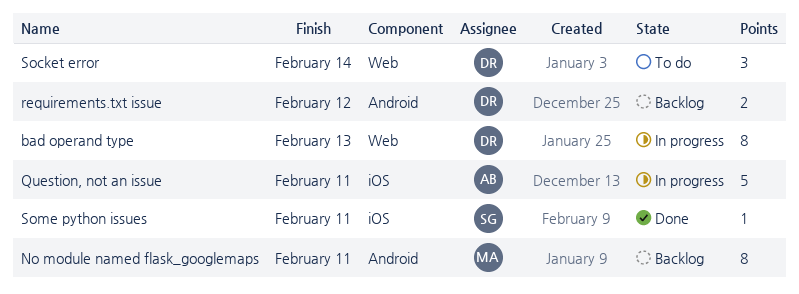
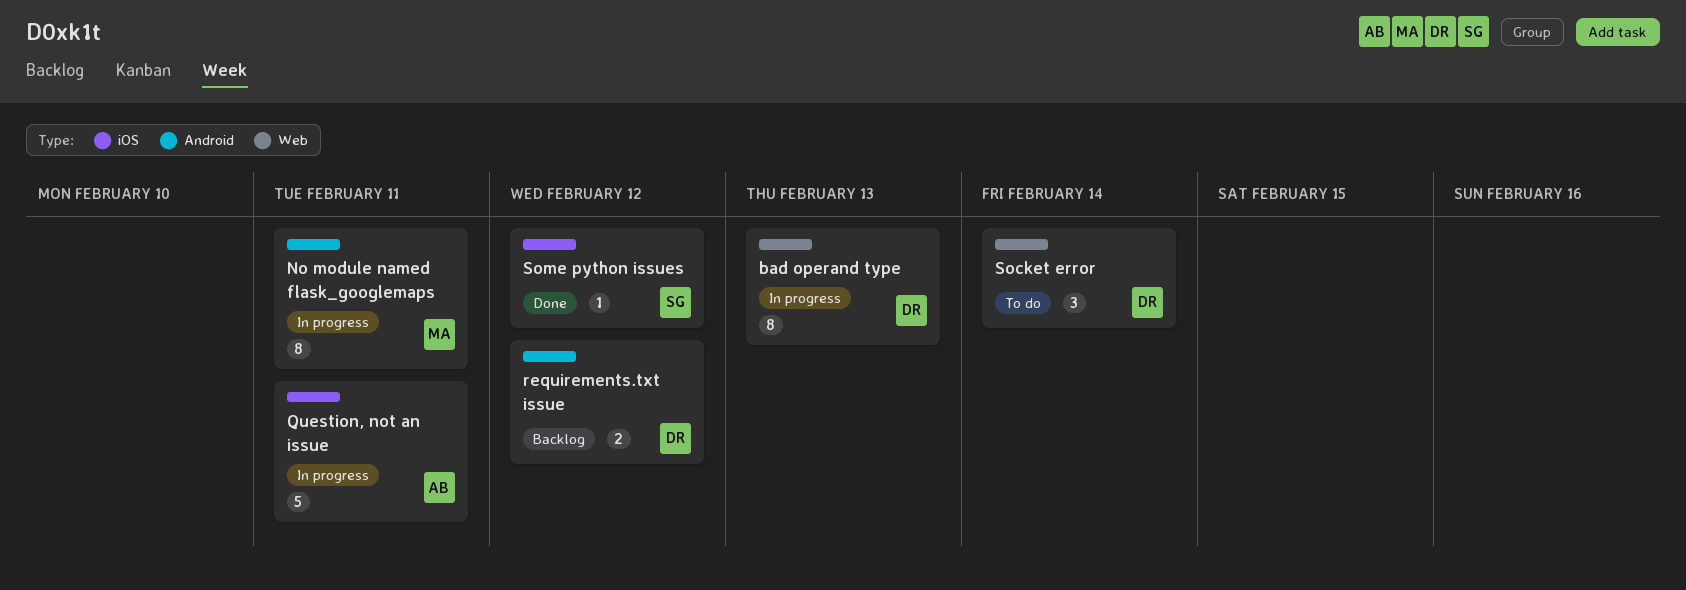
No module named flask_googlemaps, status: Backlog -> In progress
Some python issues, due: Feb 11 -> Feb 12

